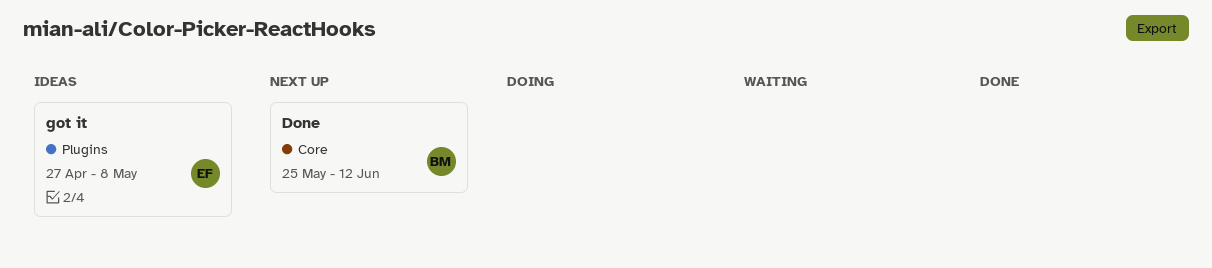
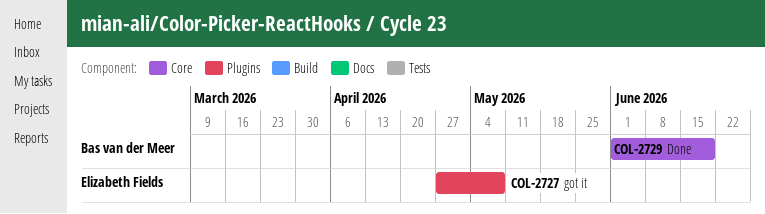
Done, start: May 25 -> Jun 1
Done, due: Jun 12 -> Jun 19

